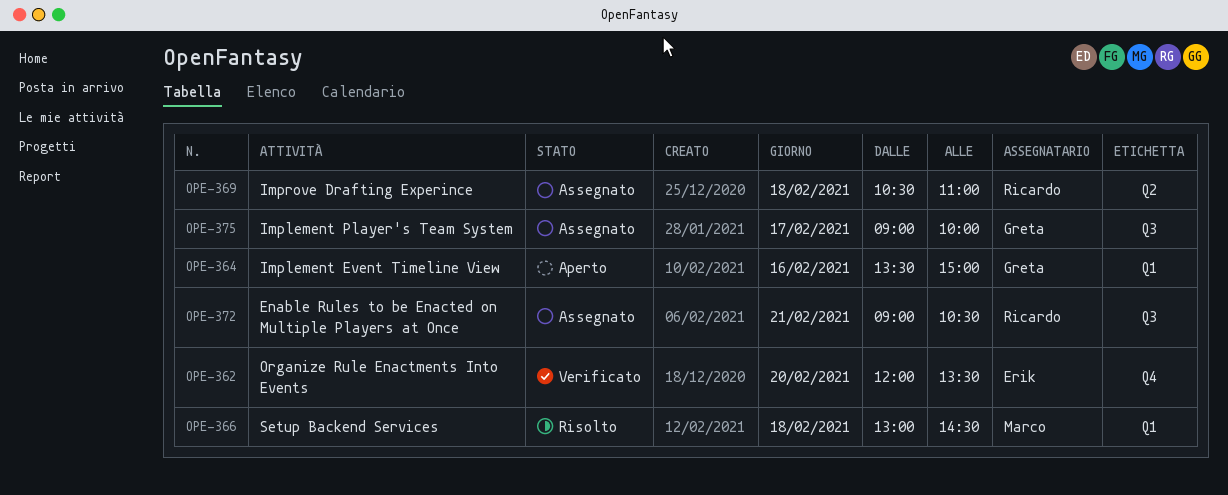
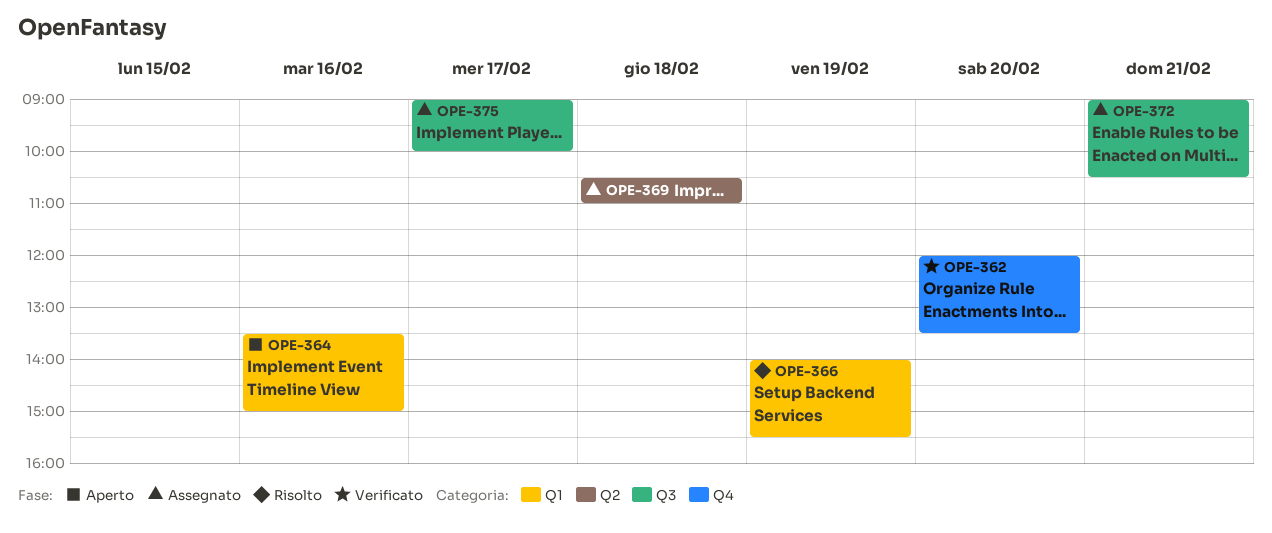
OPE-366, day: Feb 18 -> Feb 19
OPE-366, begins: 13:00 -> 14:00
OPE-366, ends: 14:30 -> 15:30

